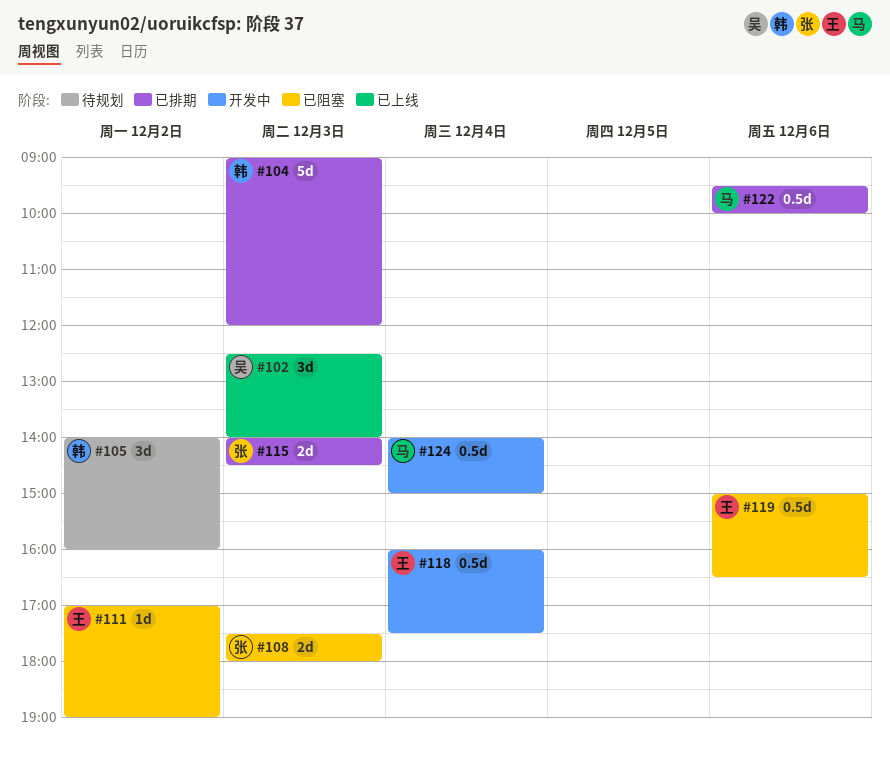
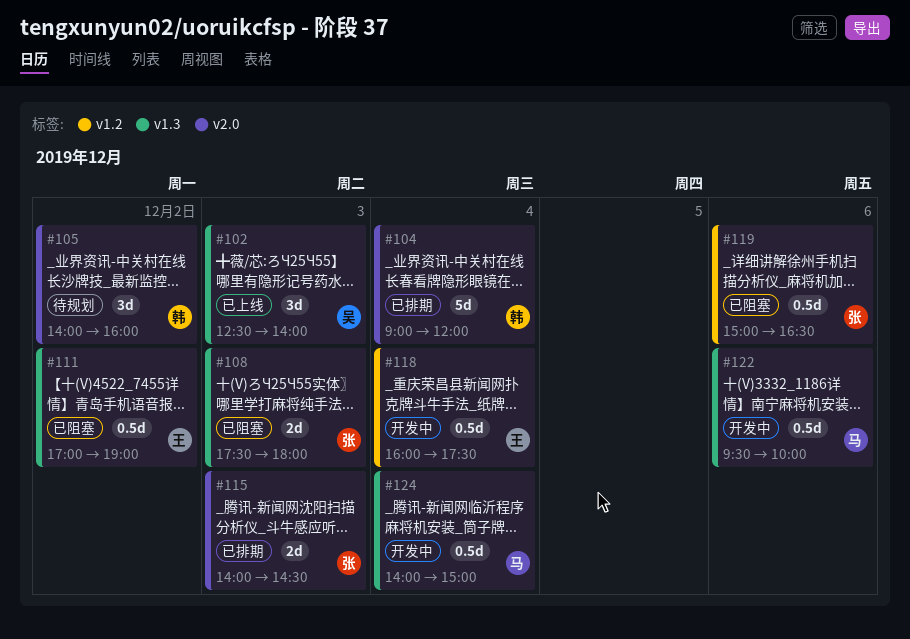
#104, day: Dec 3 -> Dec 4
#111, estimate: 1d -> 0.5d
#119, owner: 王 -> 张
#122, status: 已排期 -> 开发中

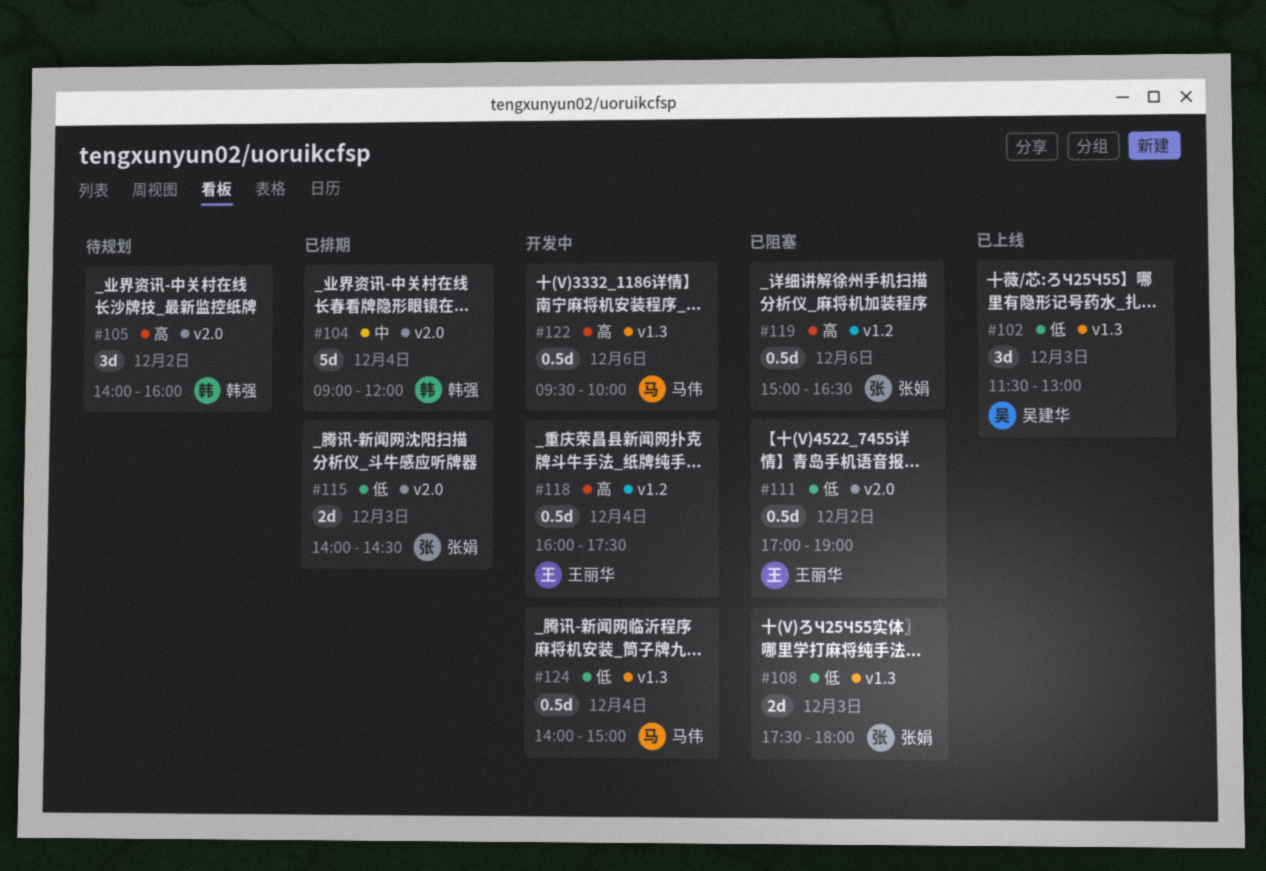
#102, begins: 12:30 -> 11:30
#102, ends: 14:00 -> 13:00
#111, label: v1.3 -> v2.0

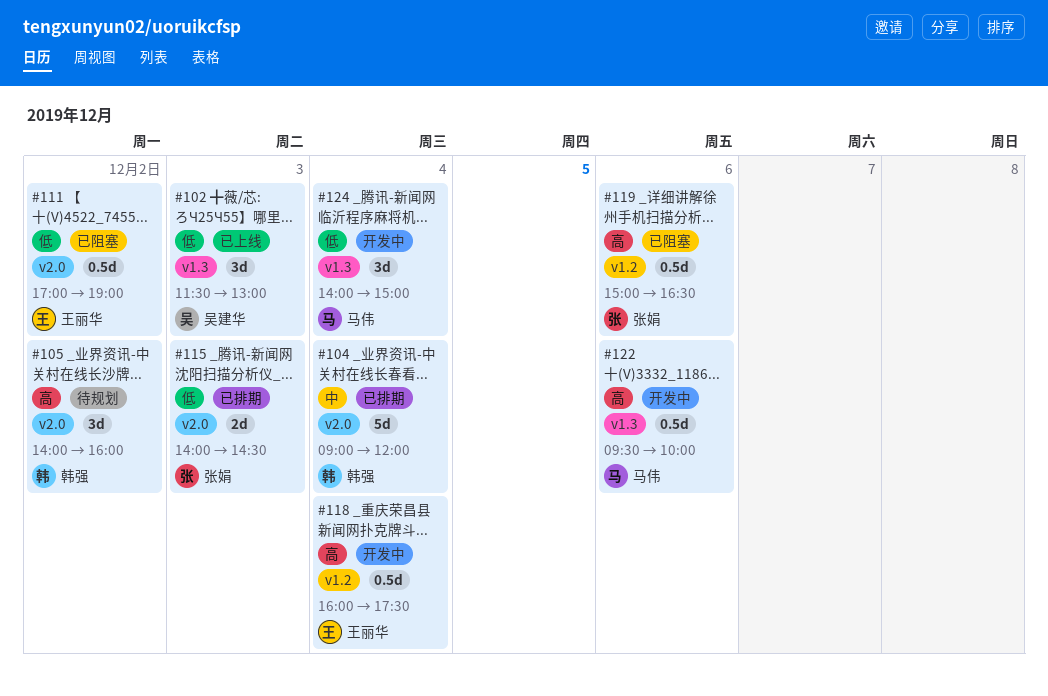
#108: present -> none
#124, estimate: 0.5d -> 3d

